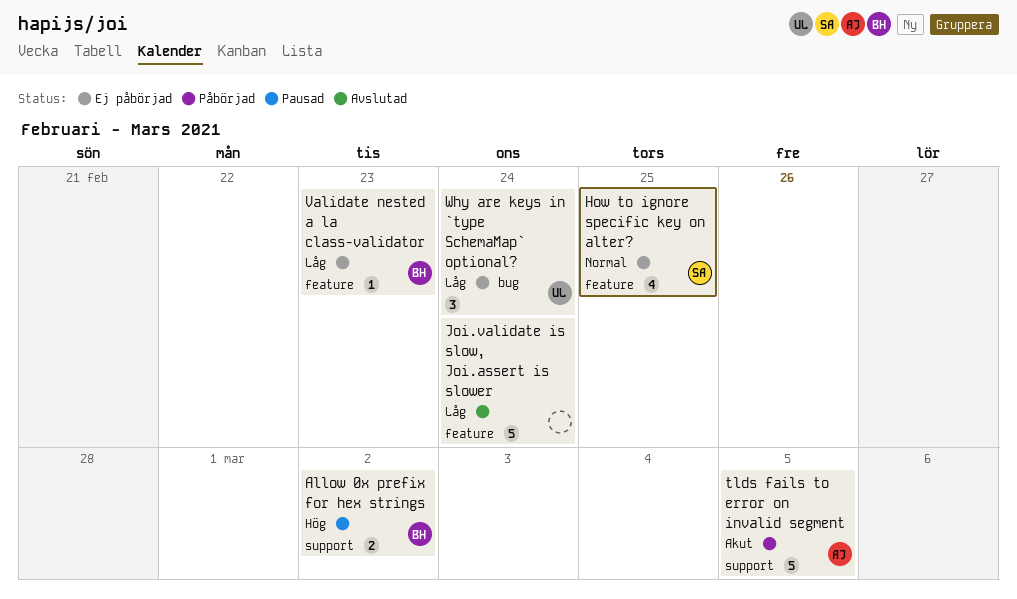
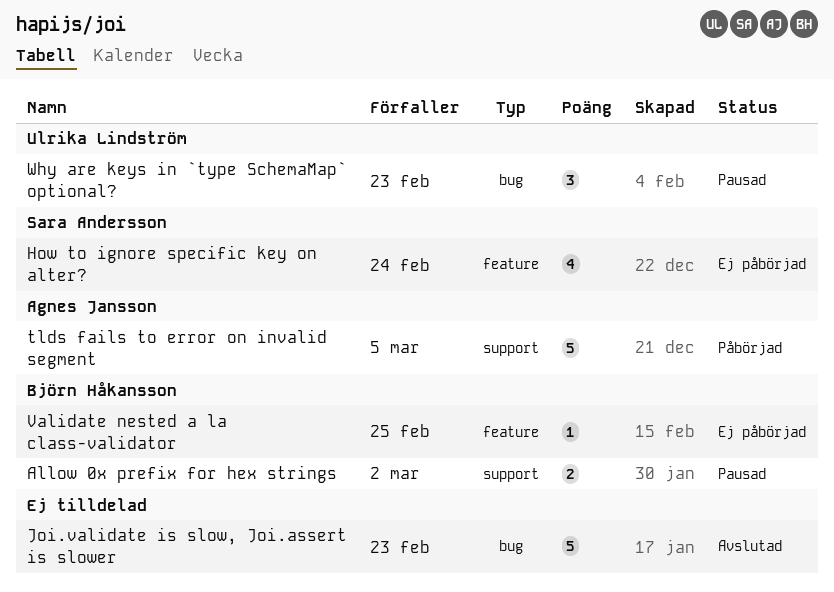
How to ignore specific key on alter?, due: Feb 25 -> Feb 24
Joi.validate is slow, Joi.assert is slower, label: feature -> bug
Joi.validate is slow, Joi.assert is slower, due: Feb 24 -> Feb 23
Validate nested a la class-validator, due: Feb 23 -> Feb 25
Why are keys in `type SchemaMap` optional?, status: Ej påbörjad -> Pausad
Why are keys in `type SchemaMap` optional?, due: Feb 24 -> Feb 23

